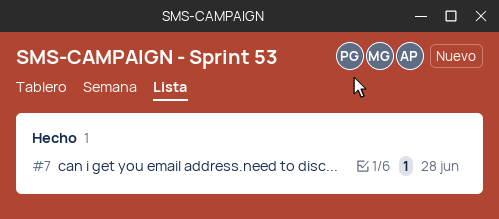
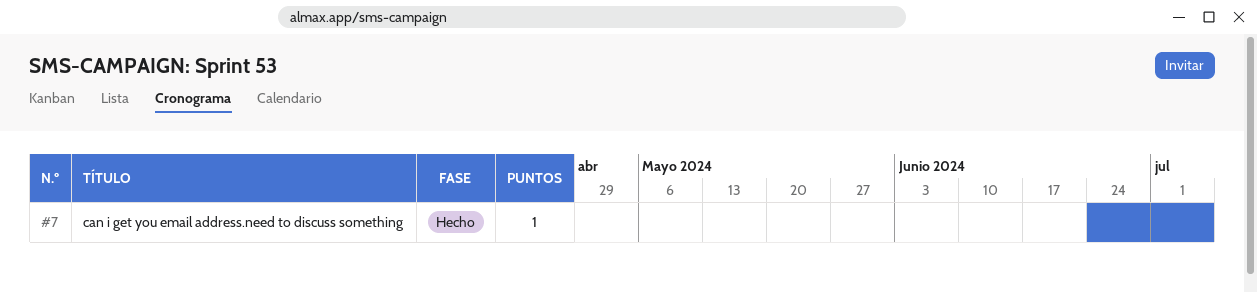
#7, due: Jun 28 -> Jul 5

